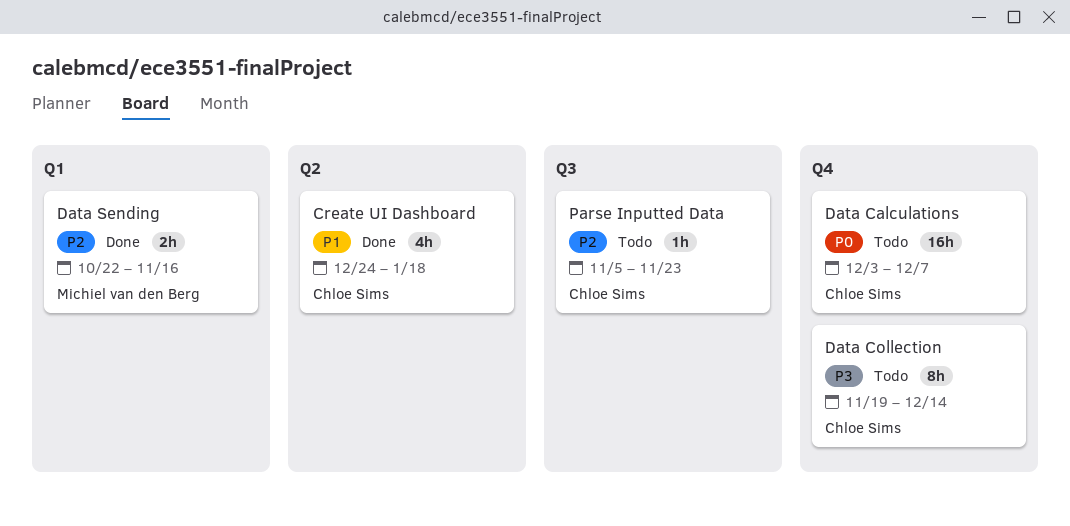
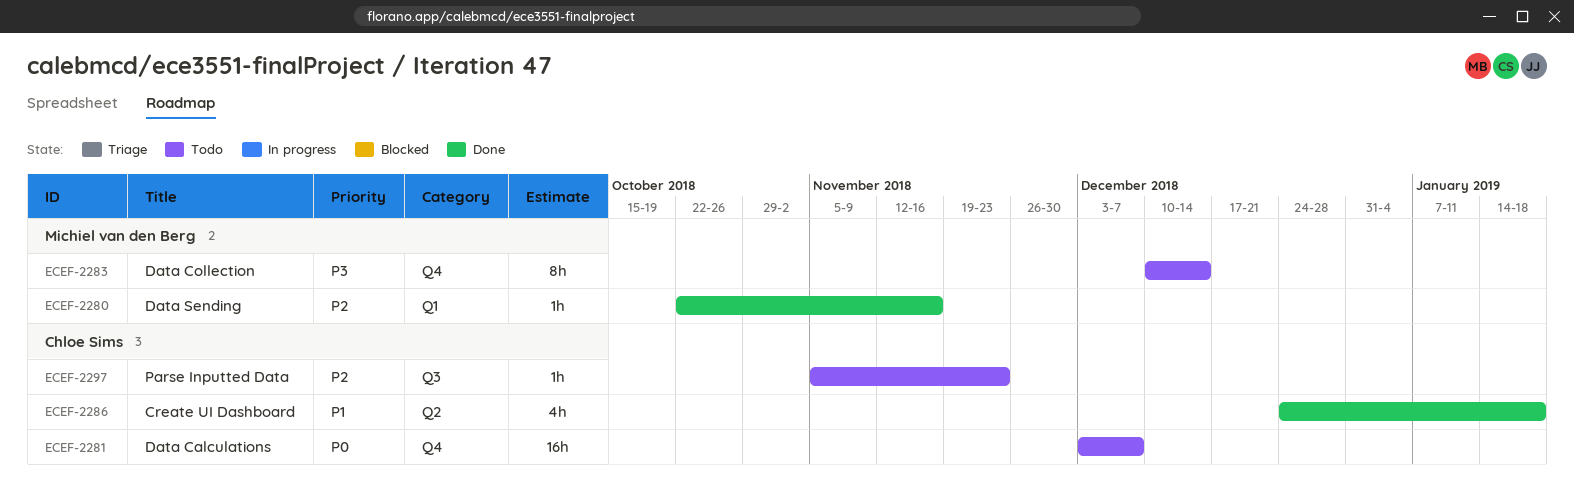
Data Collection, owner: Chloe Sims -> Michiel van den Berg
Data Collection, start: Nov 19 -> Dec 10
Data Sending, estimate: 2h -> 1h

